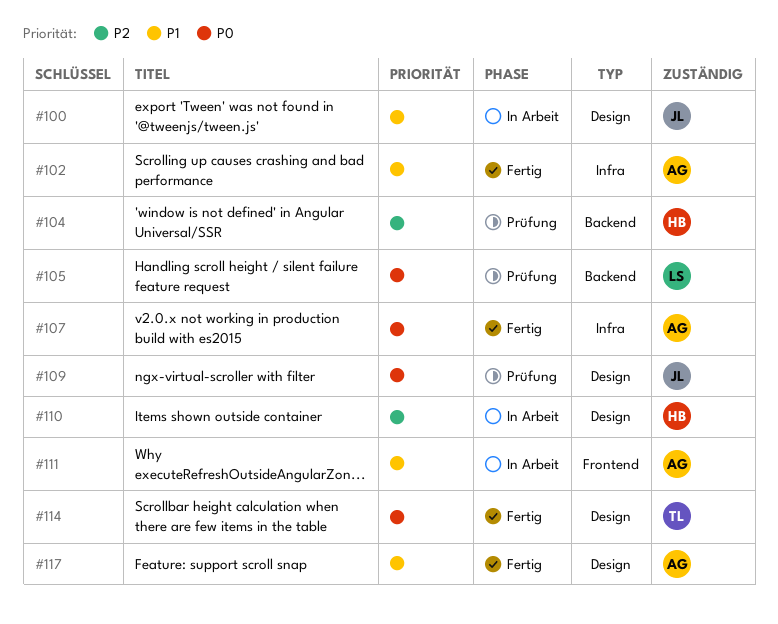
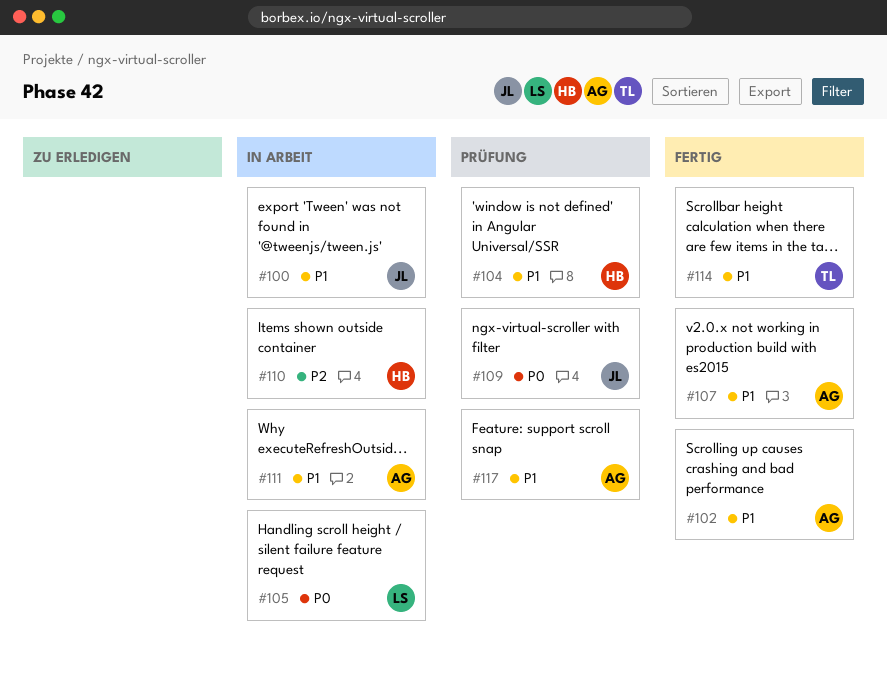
#104, priority: P2 -> P1
#105, status: Prüfung -> In Arbeit
#107, priority: P0 -> P1
#114, priority: P0 -> P1
#117, status: Fertig -> Prüfung

